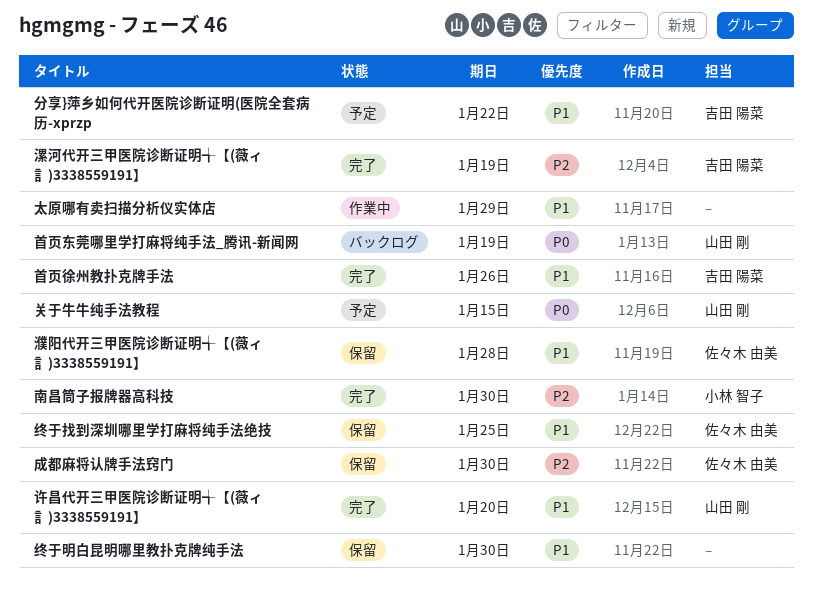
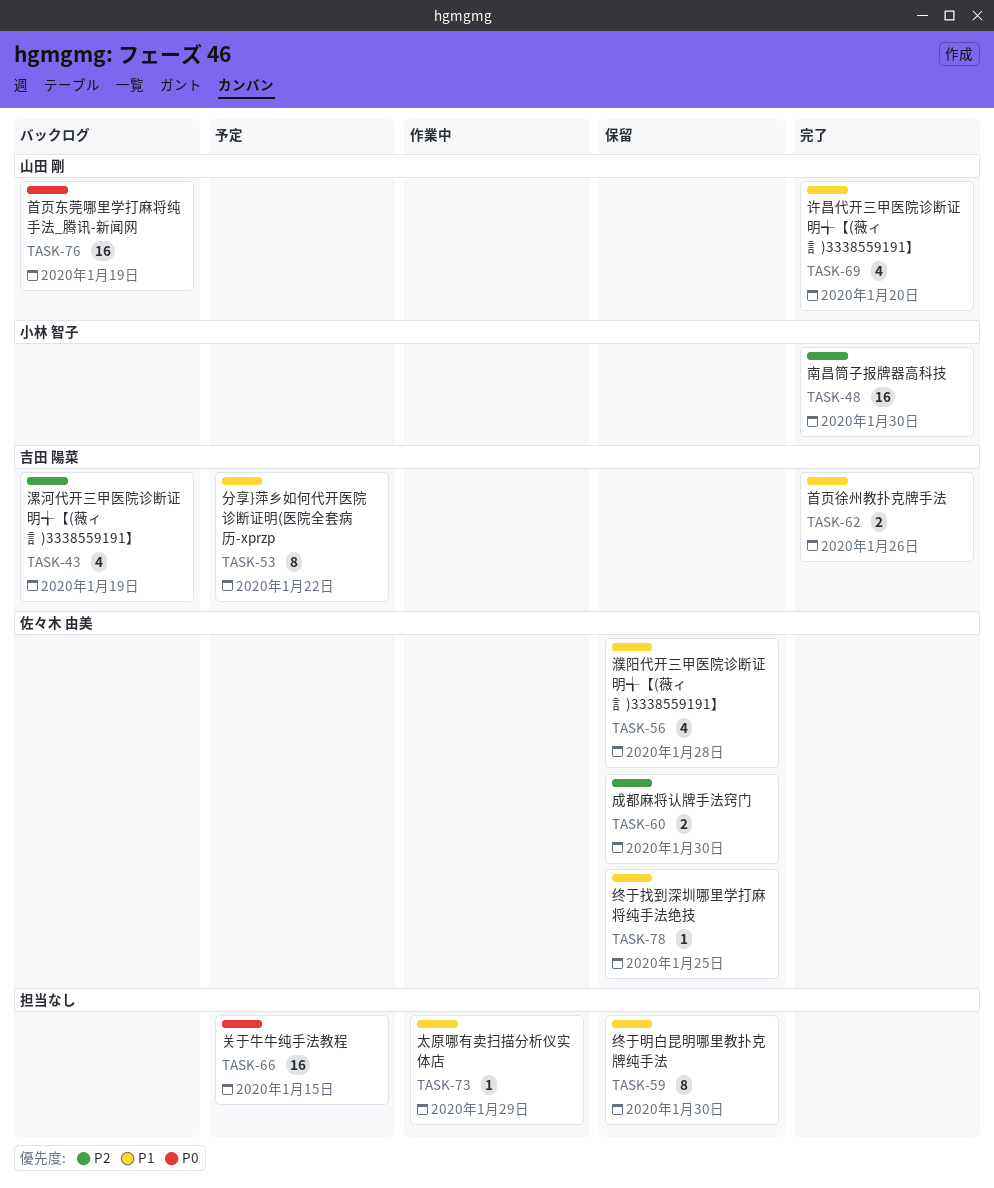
关于牛牛纯手法教程, owner: 山田 剛 -> none
漯河代开三甲医院诊断证明╅【(薇ィ訁)3338559191】, status: 完了 -> バックログ

